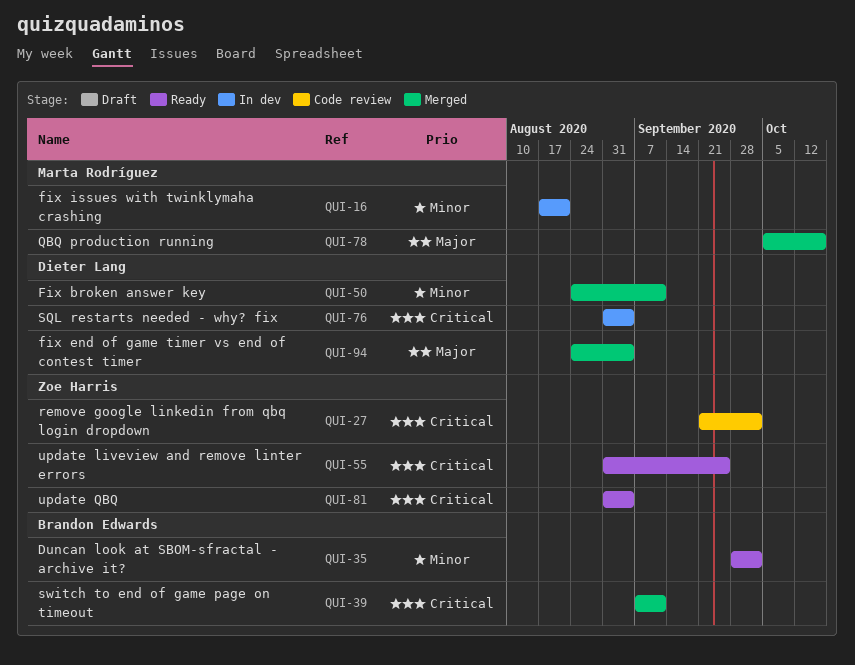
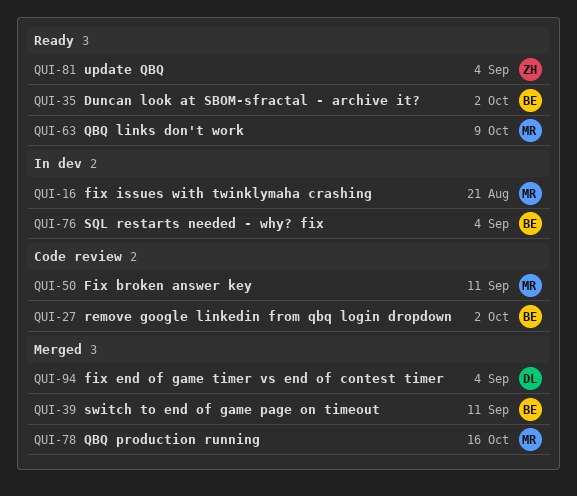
QUI-27, owner: Zoe Harris -> Brandon Edwards
QUI-50, status: Merged -> Code review
QUI-50, owner: Dieter Lang -> Marta Rodríguez
QUI-55: present -> none
QUI-63: none -> present
QUI-76, owner: Dieter Lang -> Brandon Edwards

